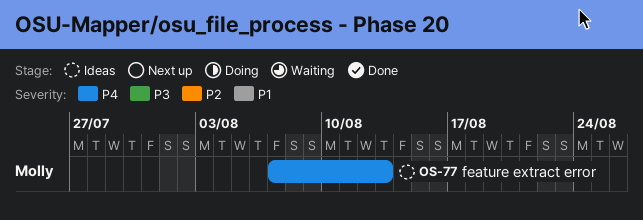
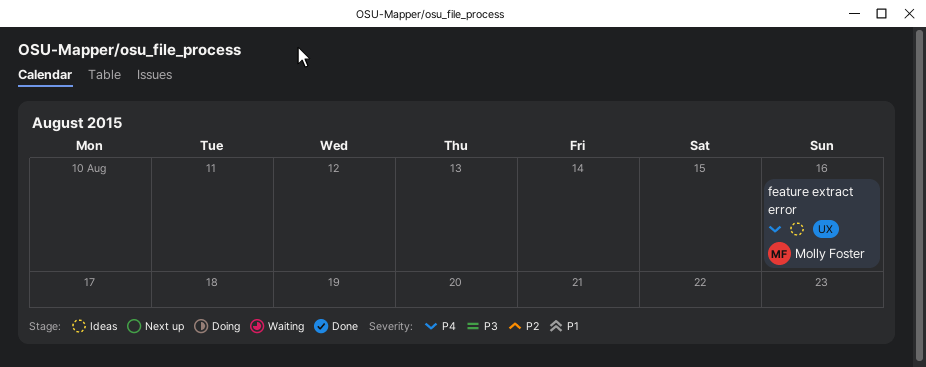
feature extract error, due: Aug 13 -> Aug 16

